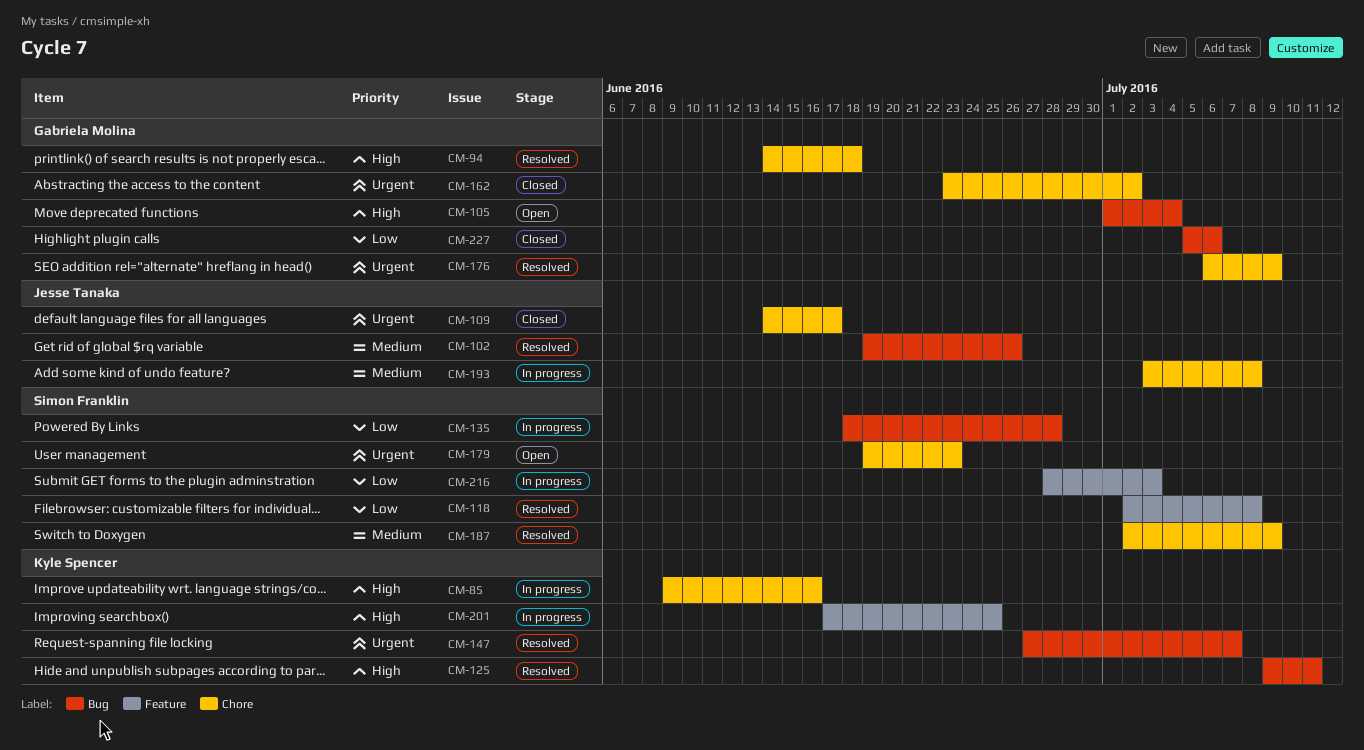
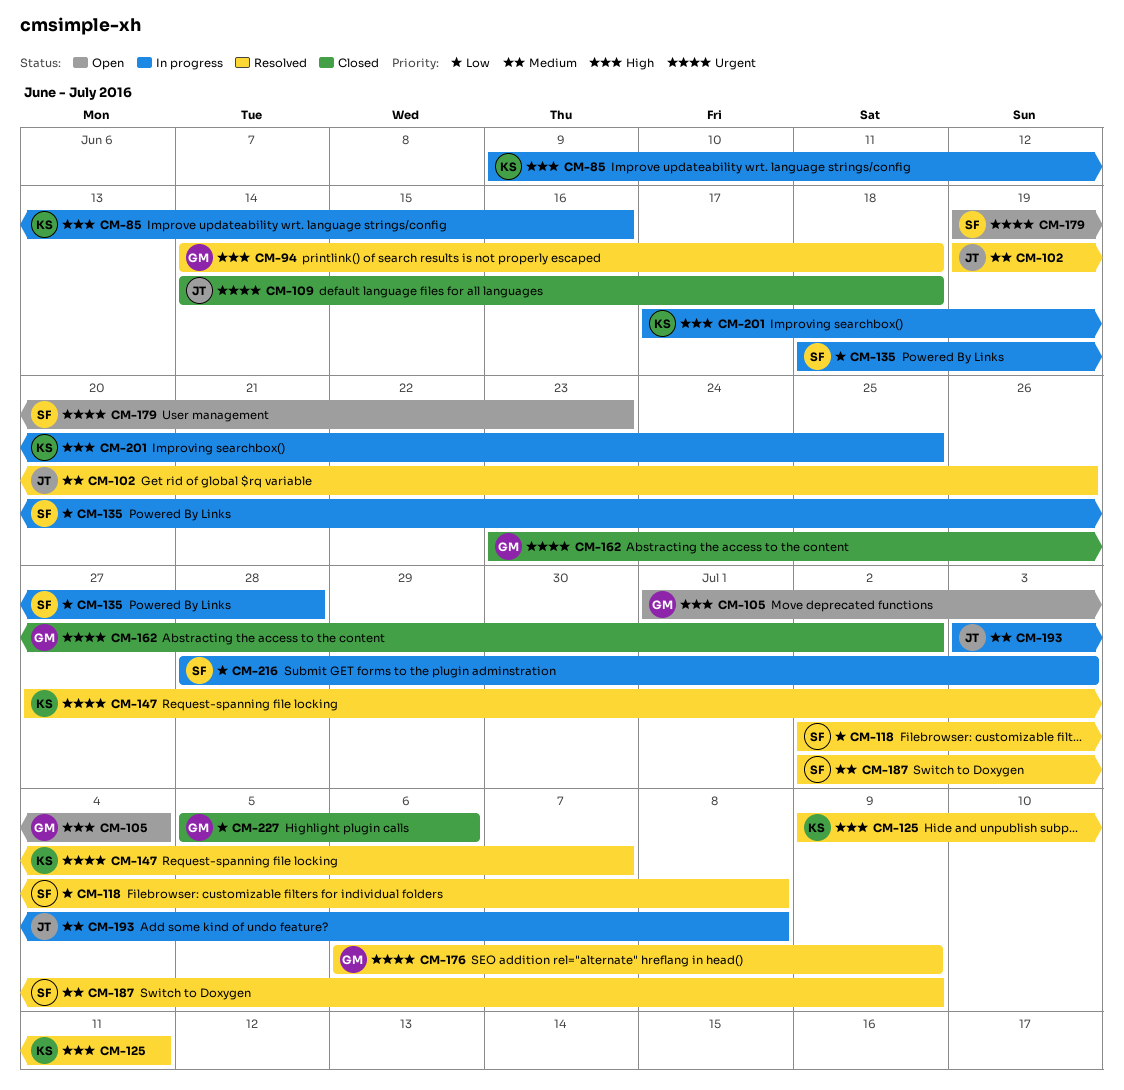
CM-109, due: Jun 17 -> Jun 18

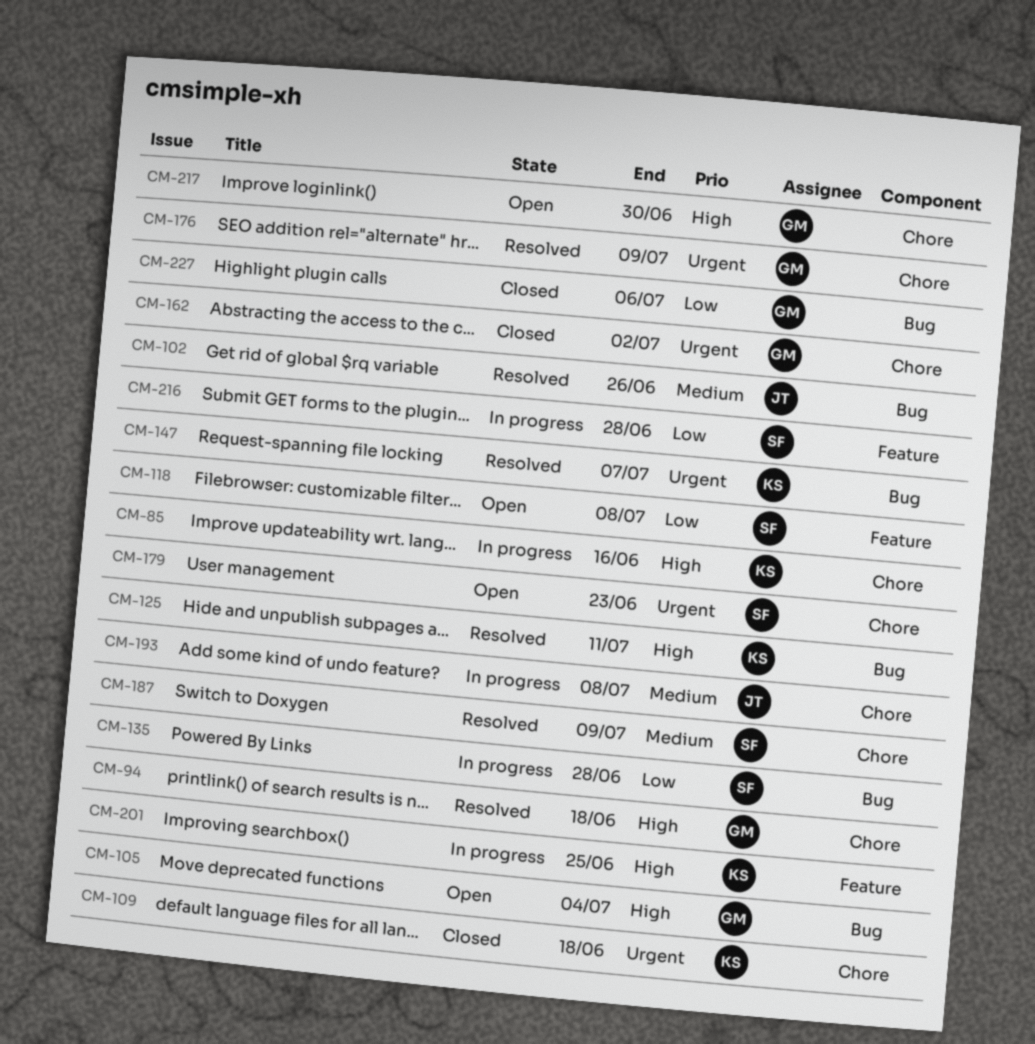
CM-109, owner: JT -> KS
CM-118, status: Resolved -> Open
CM-216, due: Jul 3 -> Jun 28
CM-217: none -> present

